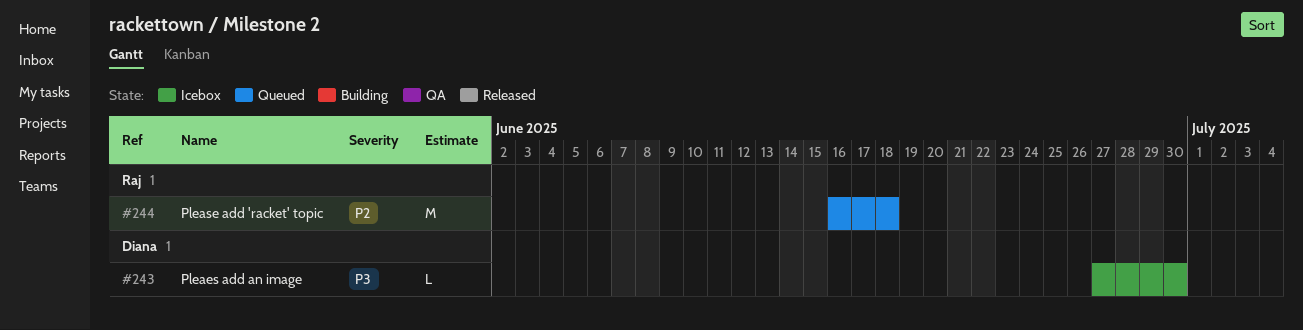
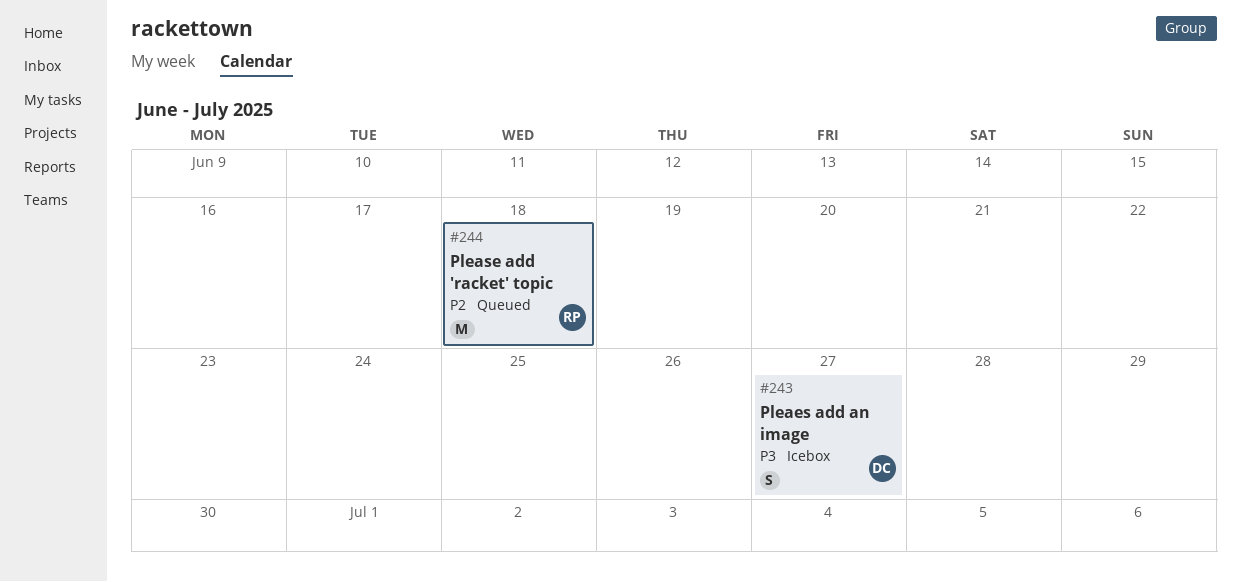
#243, estimate: L -> S
#243, due: Jun 30 -> Jun 27

